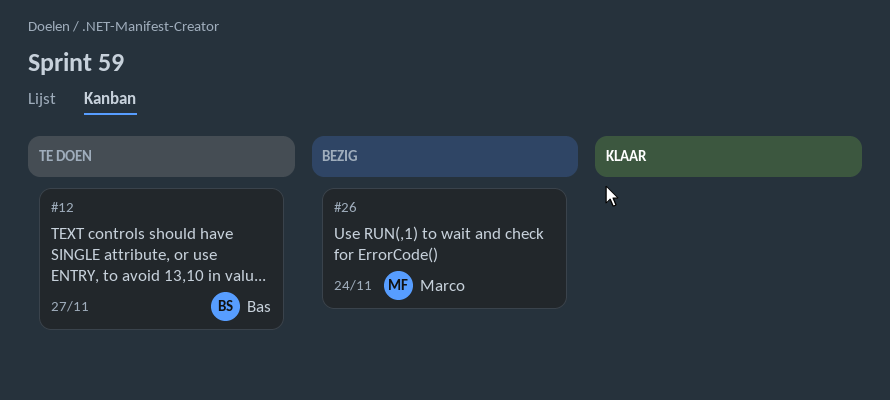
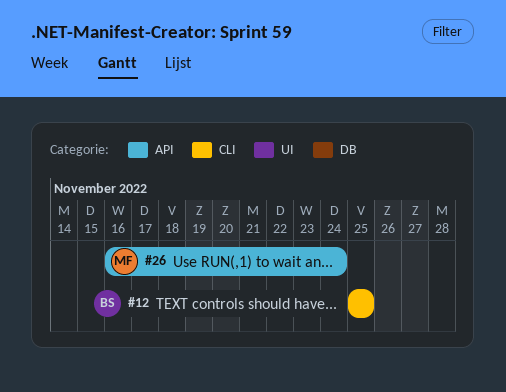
#12, due: Nov 27 -> Nov 25

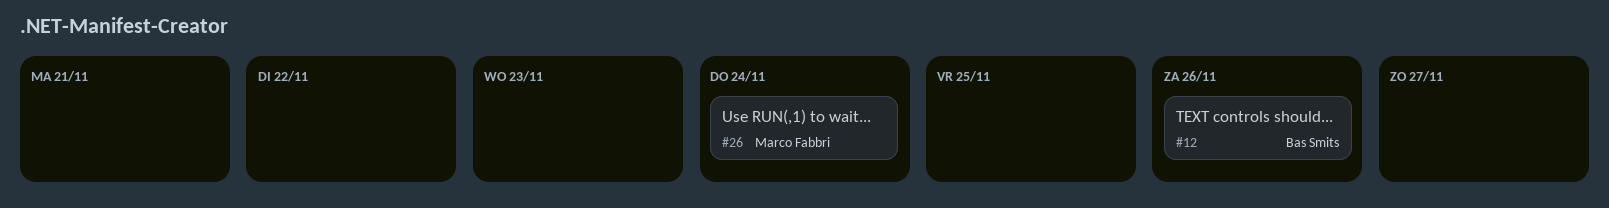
#12, due: Nov 25 -> Nov 26

